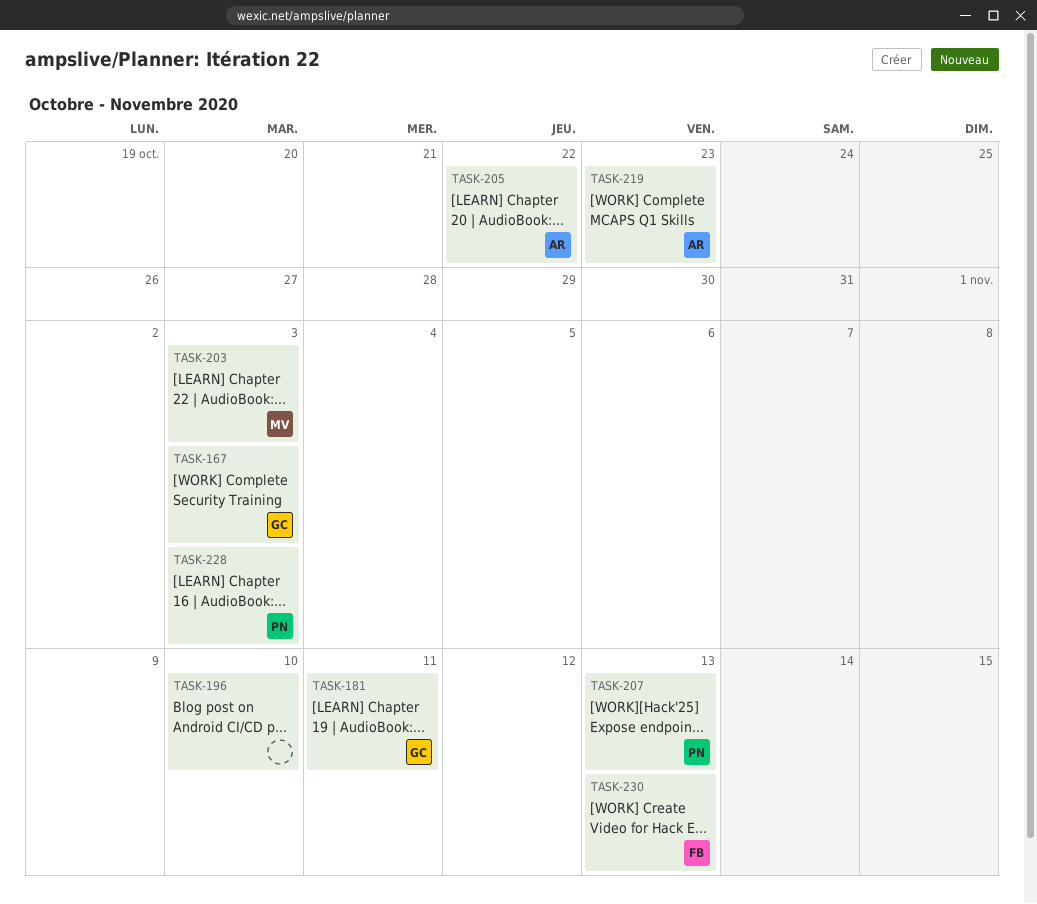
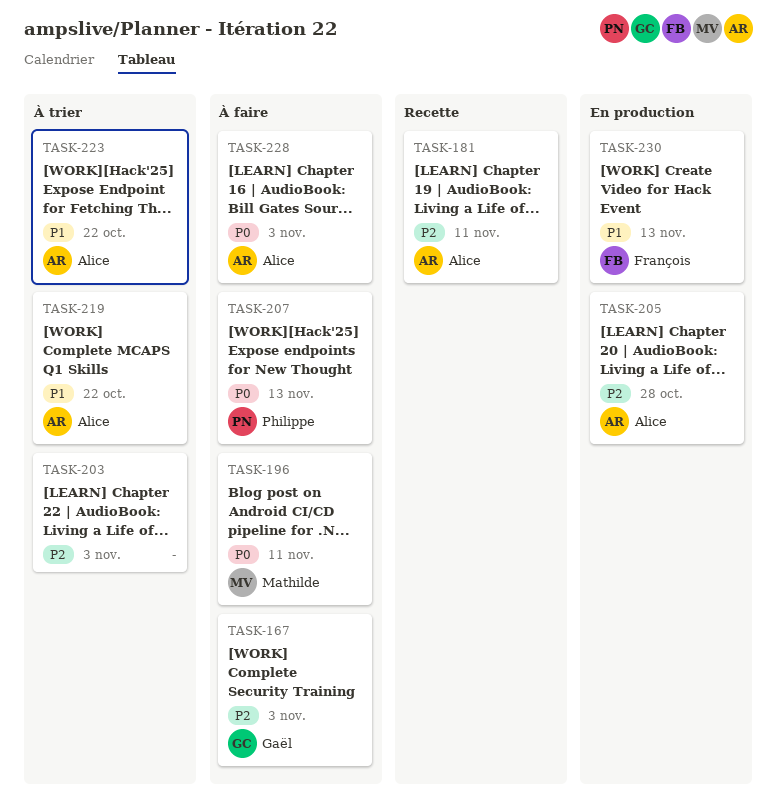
TASK-181, owner: Gaël -> Alice
TASK-196, owner: none -> Mathilde
TASK-196, due: Nov 10 -> Nov 11
TASK-203, owner: Mathilde -> none
TASK-205, due: Oct 22 -> Oct 28
TASK-219, due: Oct 23 -> Oct 22
TASK-223: none -> present
TASK-228, owner: Philippe -> Alice

